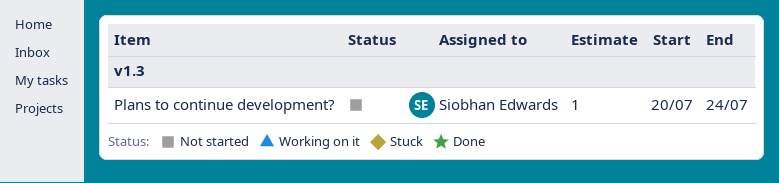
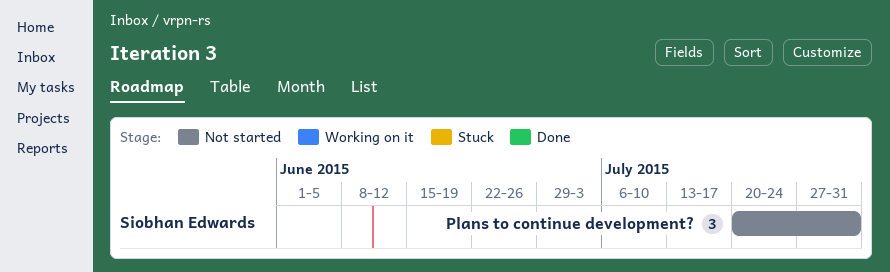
Plans to continue development?, estimate: 1 -> 3
Plans to continue development?, due: Jul 24 -> Jul 31

